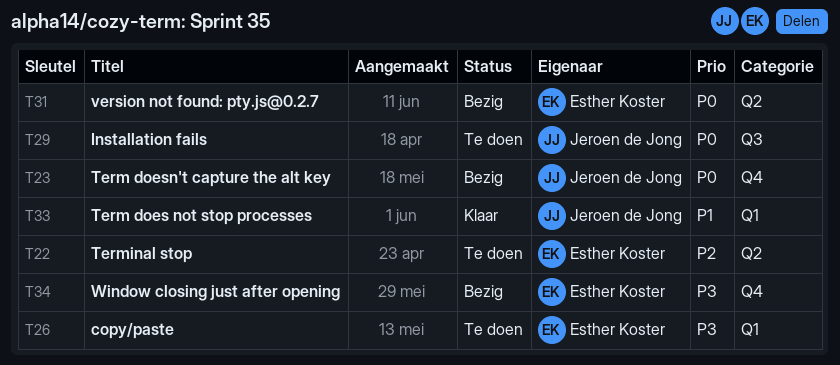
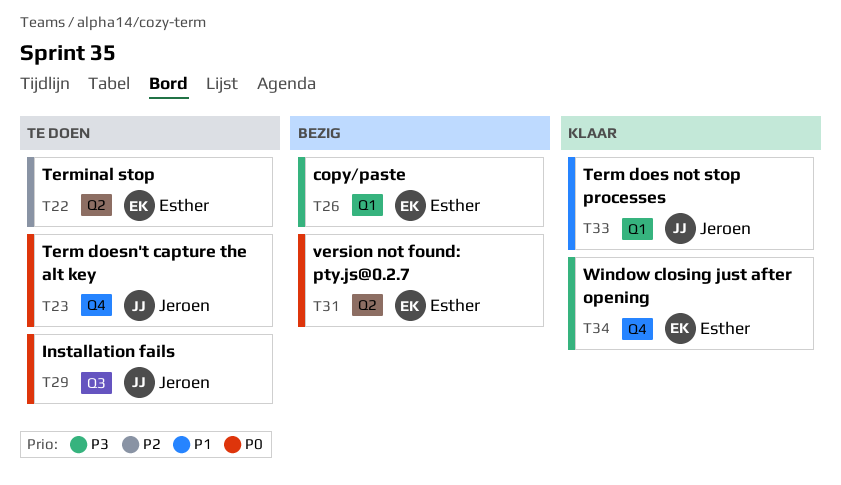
T23, status: Bezig -> Te doen
T26, status: Te doen -> Bezig
T34, status: Bezig -> Klaar

